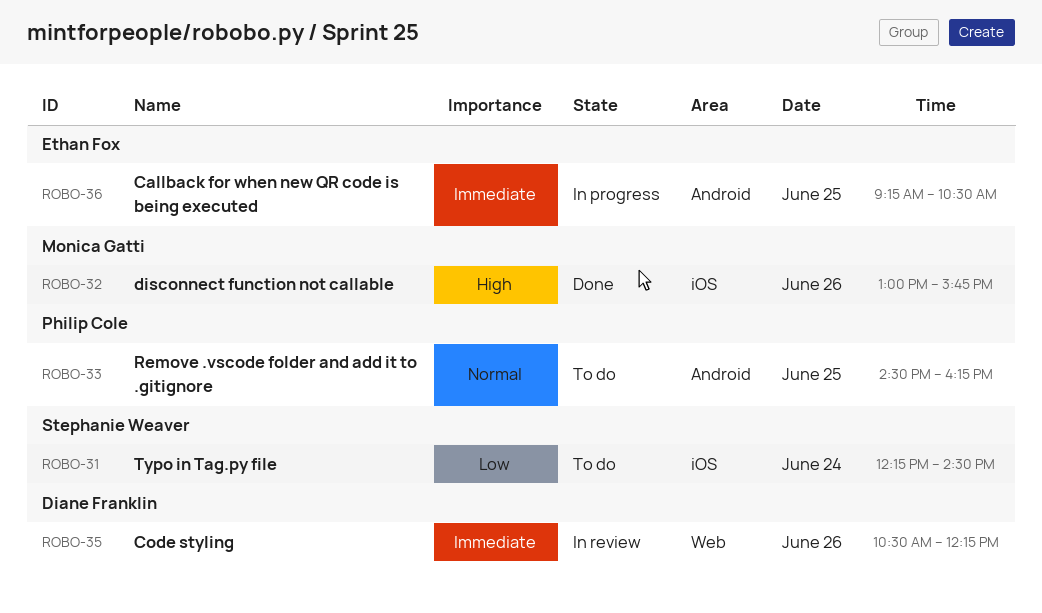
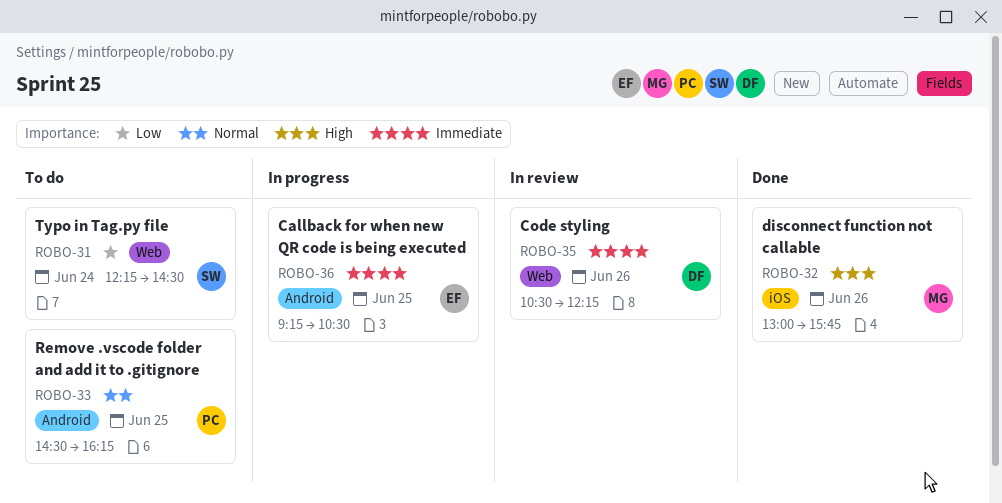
ROBO-31, label: iOS -> Web

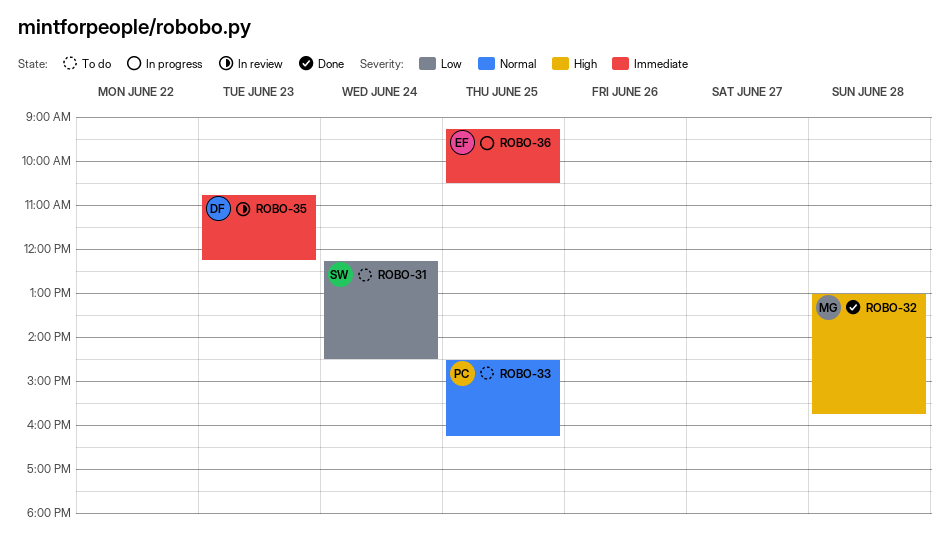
ROBO-32, day: Jun 26 -> Jun 28
ROBO-35, day: Jun 26 -> Jun 23
ROBO-35, begins: 10:30 -> 10:45

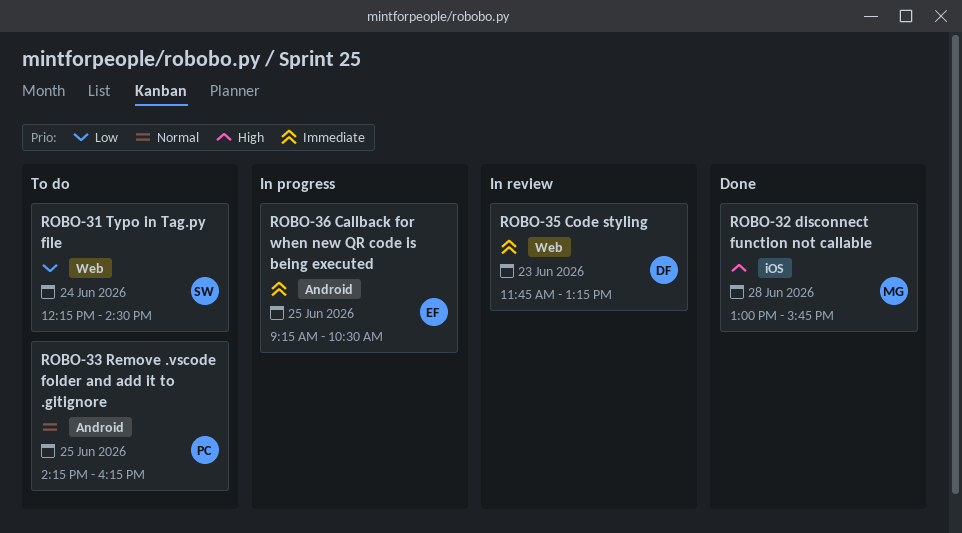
ROBO-33, begins: 14:30 -> 14:15
ROBO-35, begins: 10:45 -> 11:45
ROBO-35, ends: 12:15 -> 13:15

